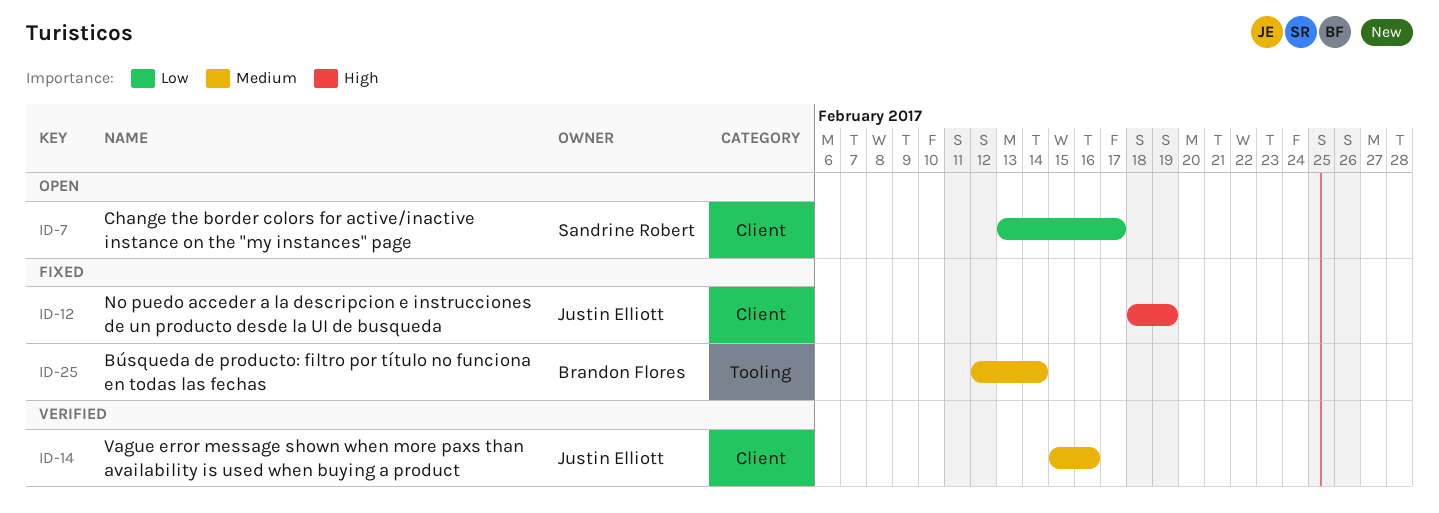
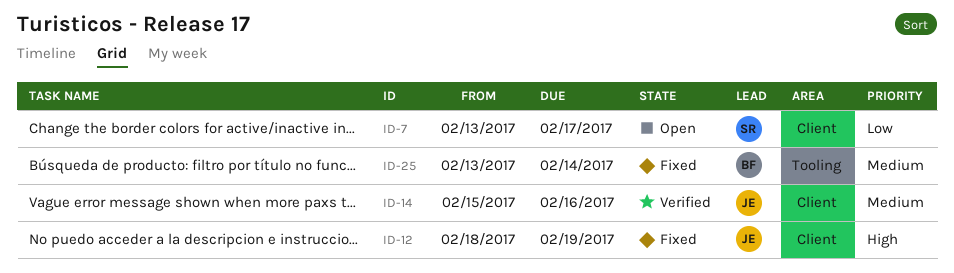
ID-25, start: Feb 12 -> Feb 13

